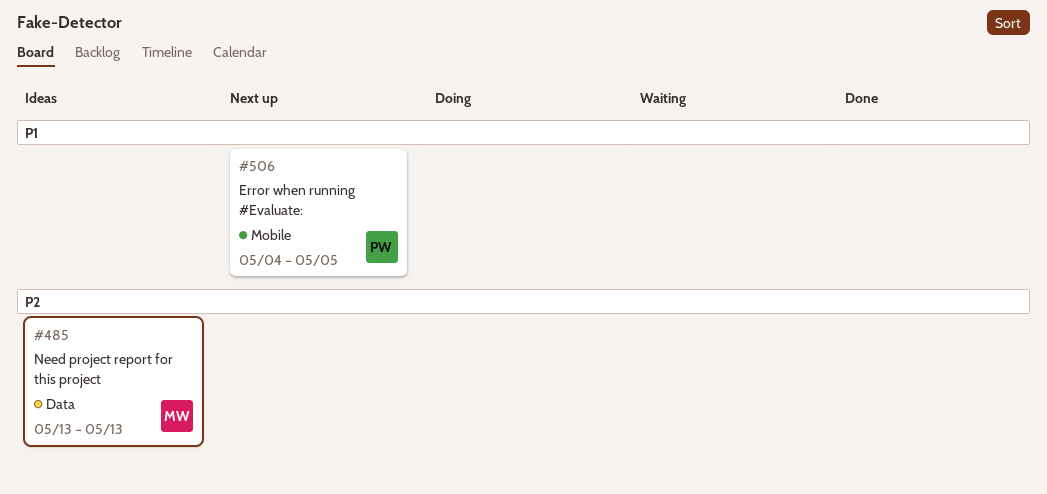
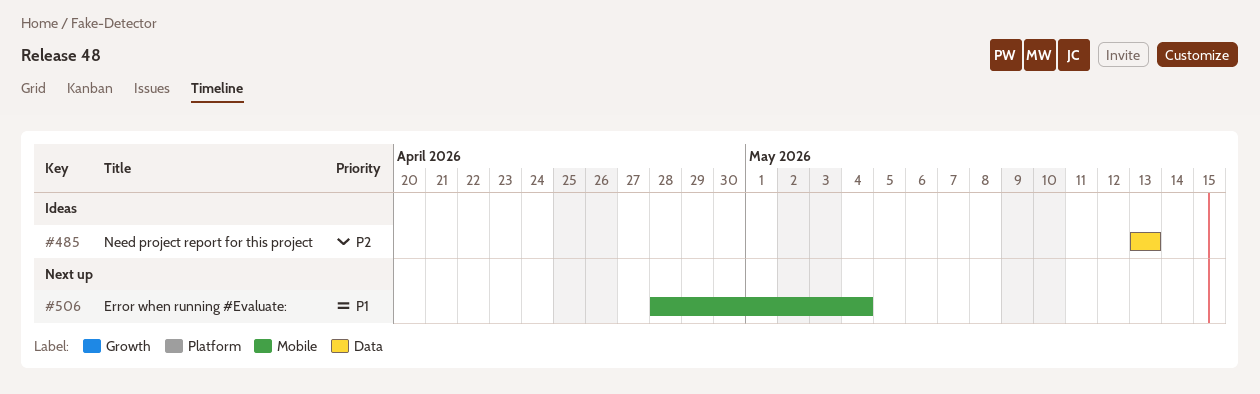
#506, start: May 4 -> Apr 28
#506, due: May 5 -> May 4

